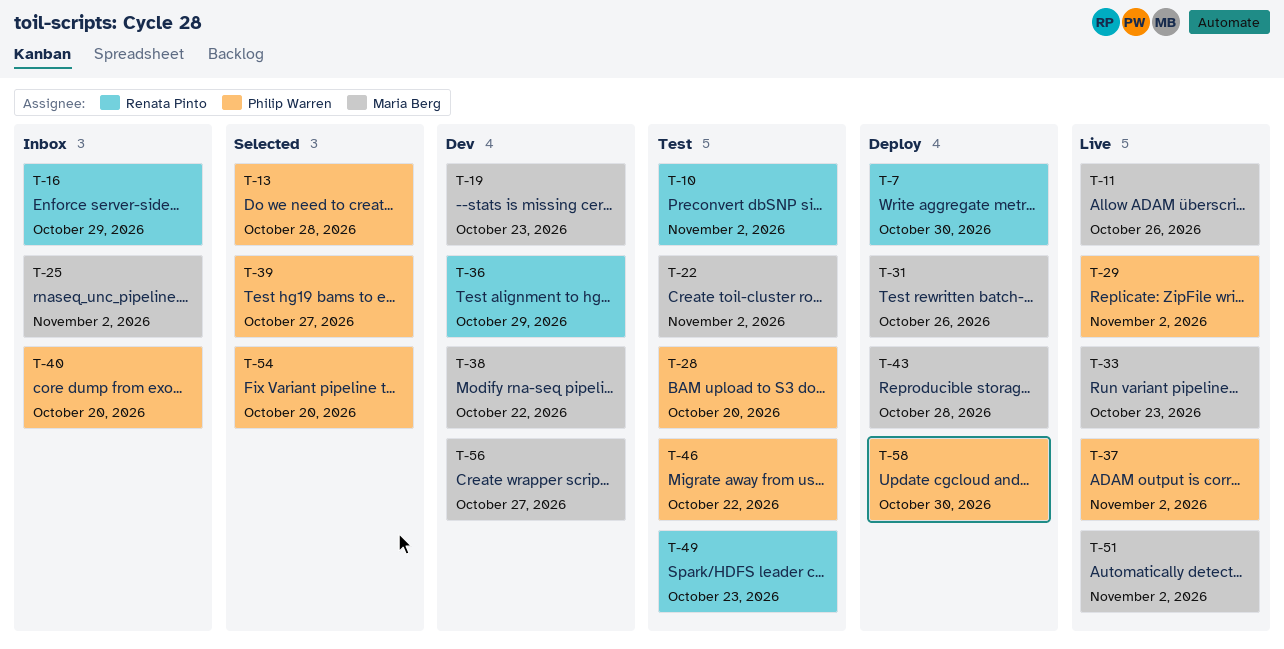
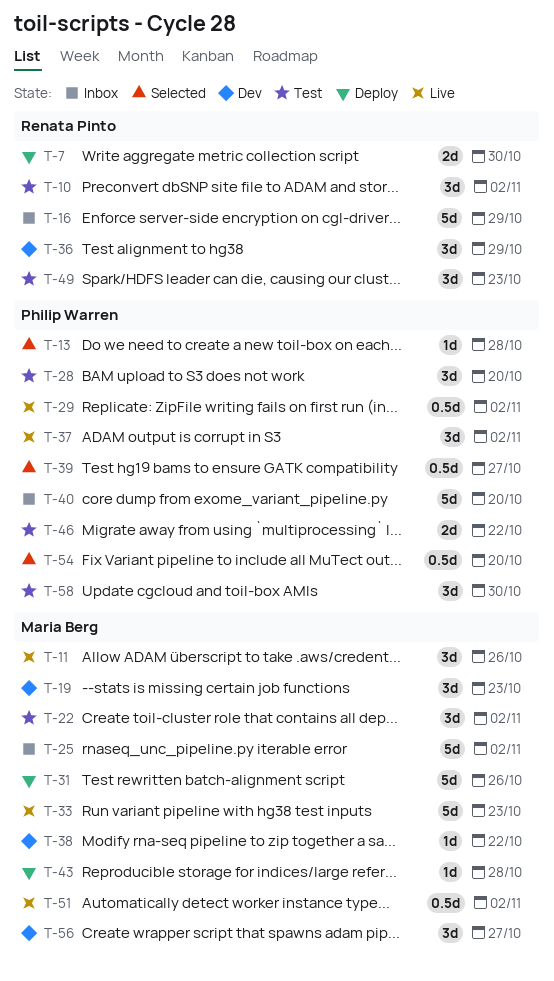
T-58, status: Deploy -> Test

